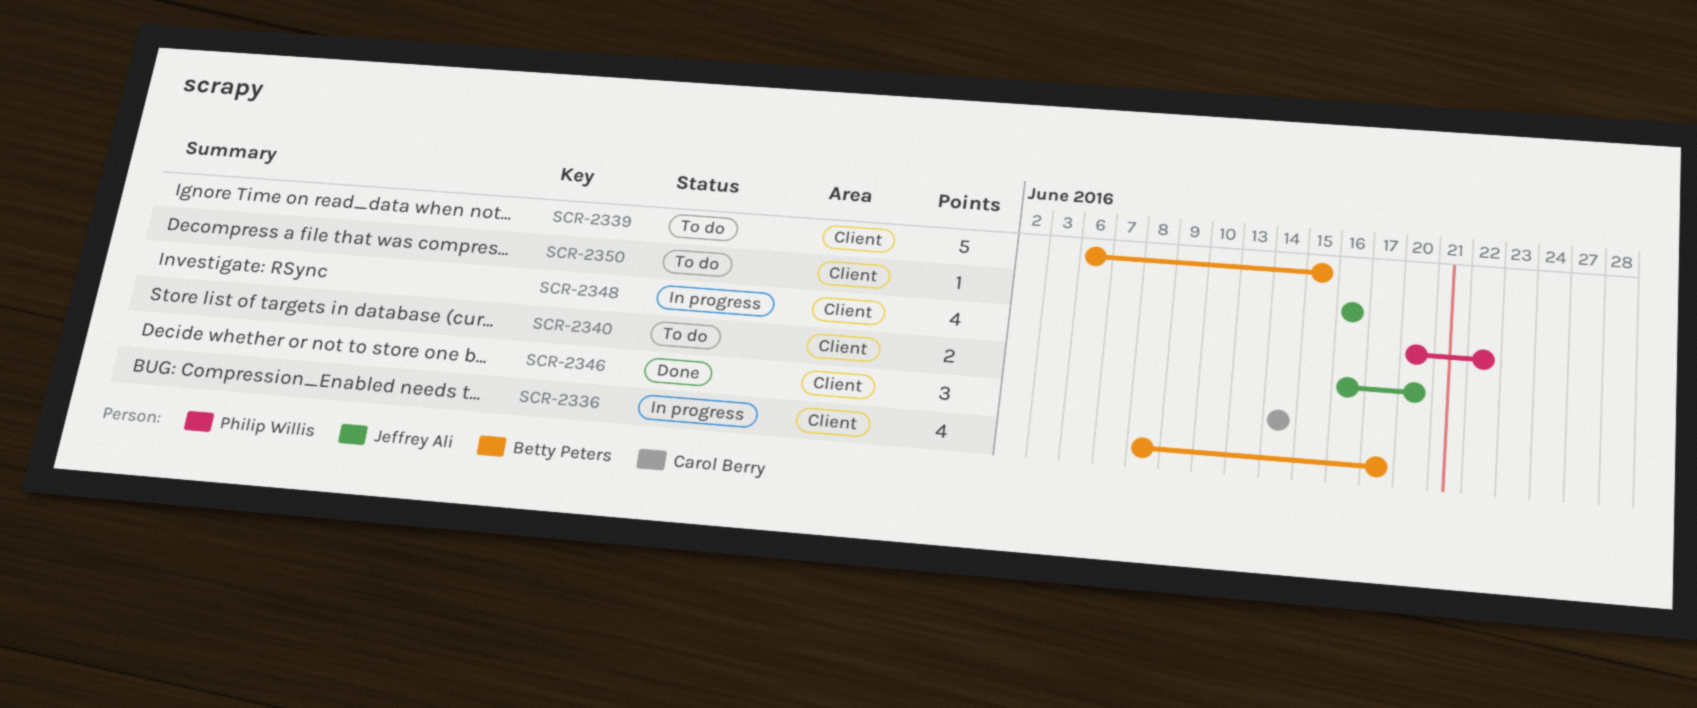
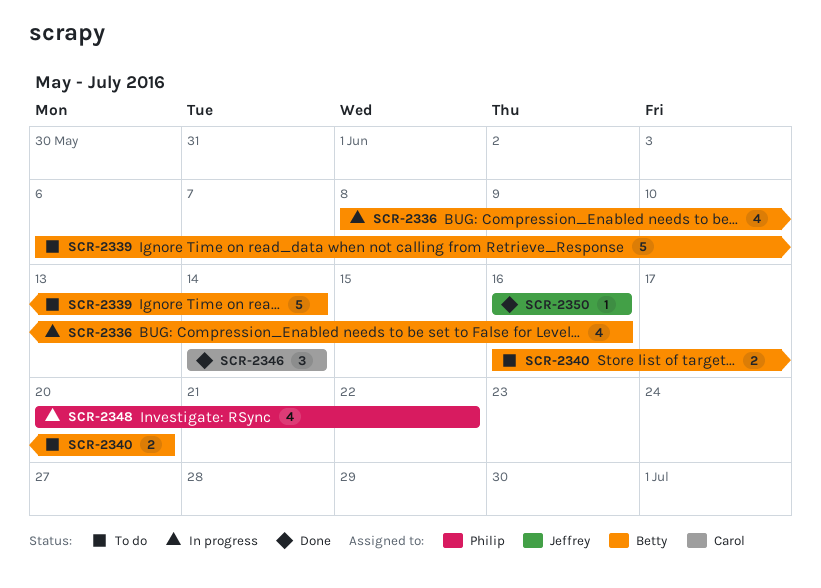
SCR-2336, due: Jun 17 -> Jun 16
SCR-2339, due: Jun 15 -> Jun 14
SCR-2340, owner: Jeffrey Ali -> Betty Peters
SCR-2350, status: To do -> Done

